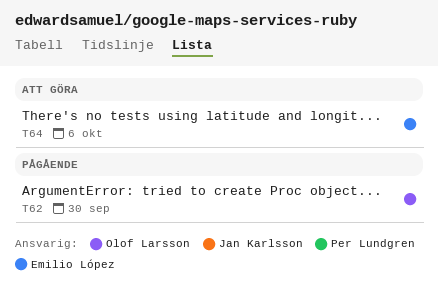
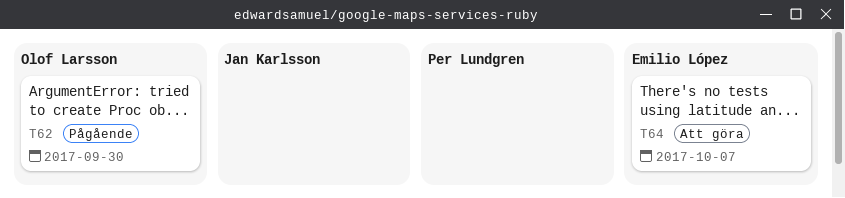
T64, due: Oct 6 -> Oct 7

